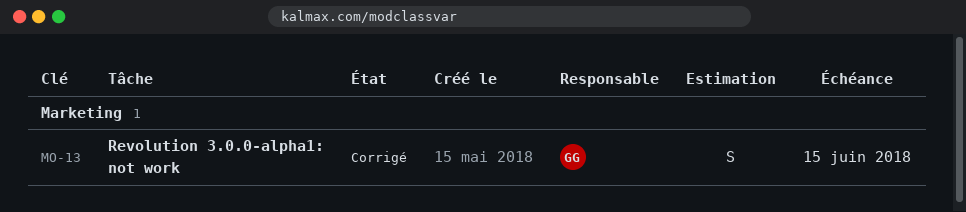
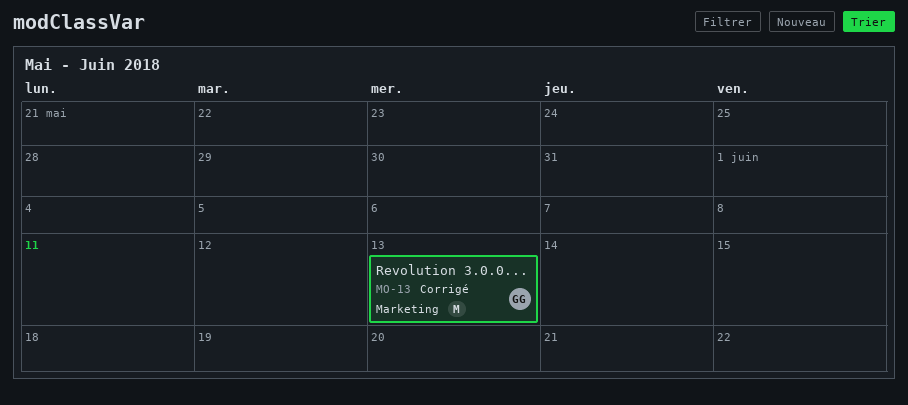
MO-13, estimate: S -> M
MO-13, due: Jun 15 -> Jun 13

